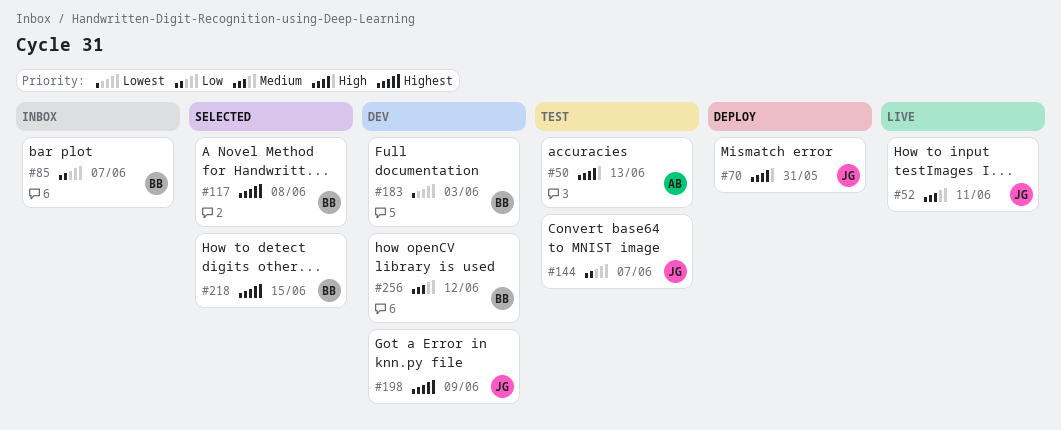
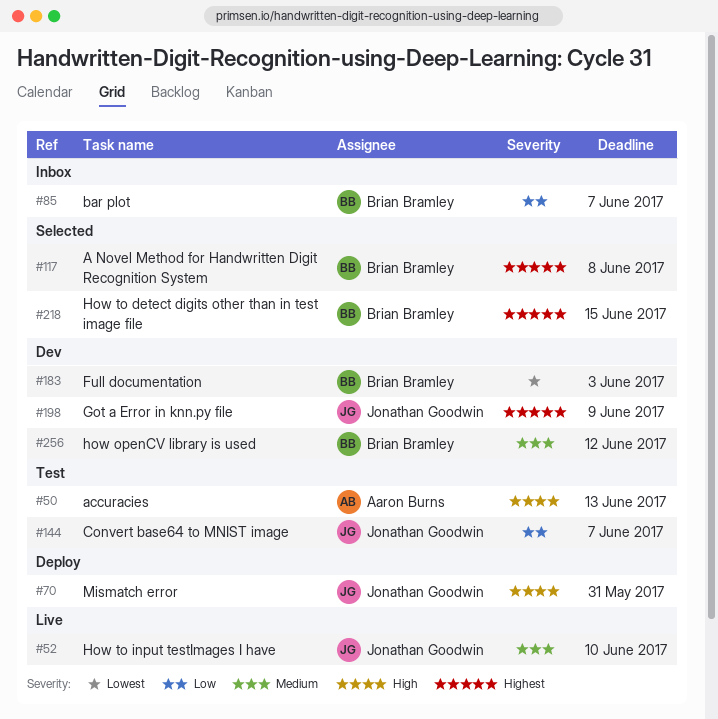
#52, due: Jun 11 -> Jun 10

